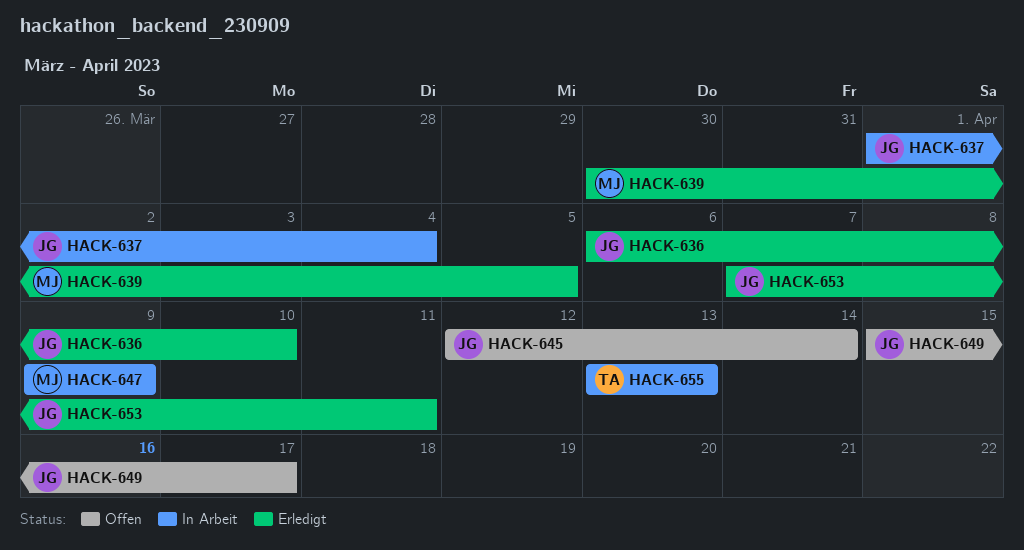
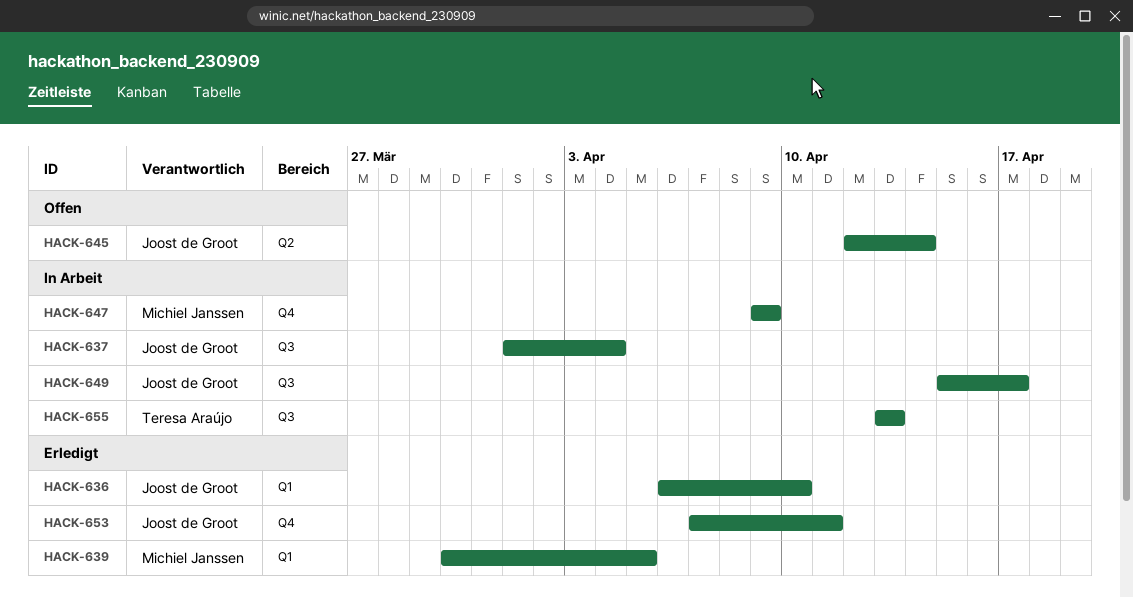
HACK-649, status: Offen -> In Arbeit

